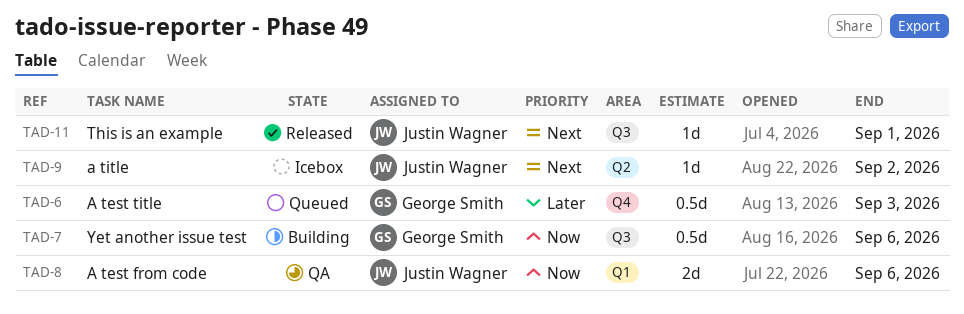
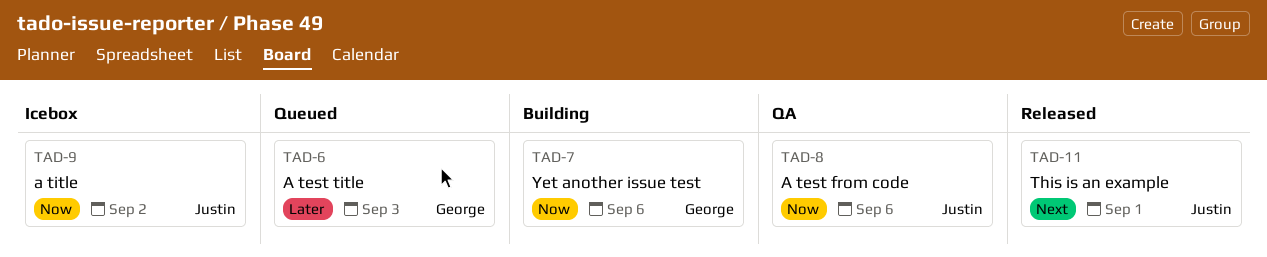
TAD-9, priority: Next -> Now

